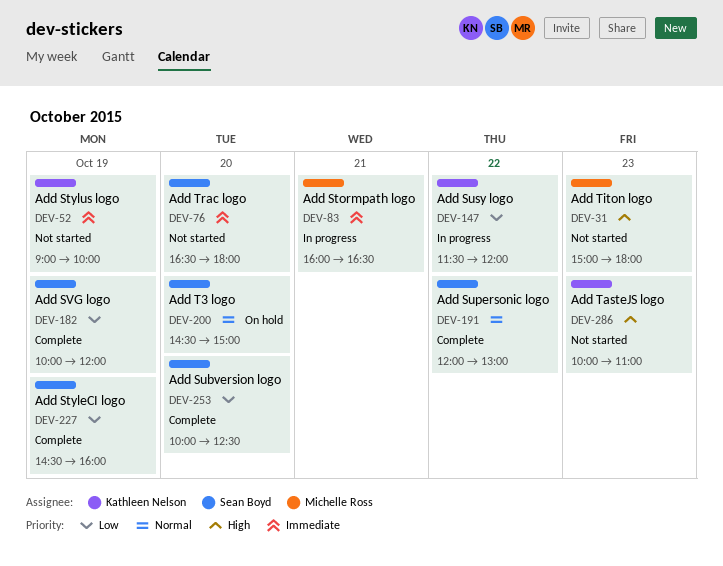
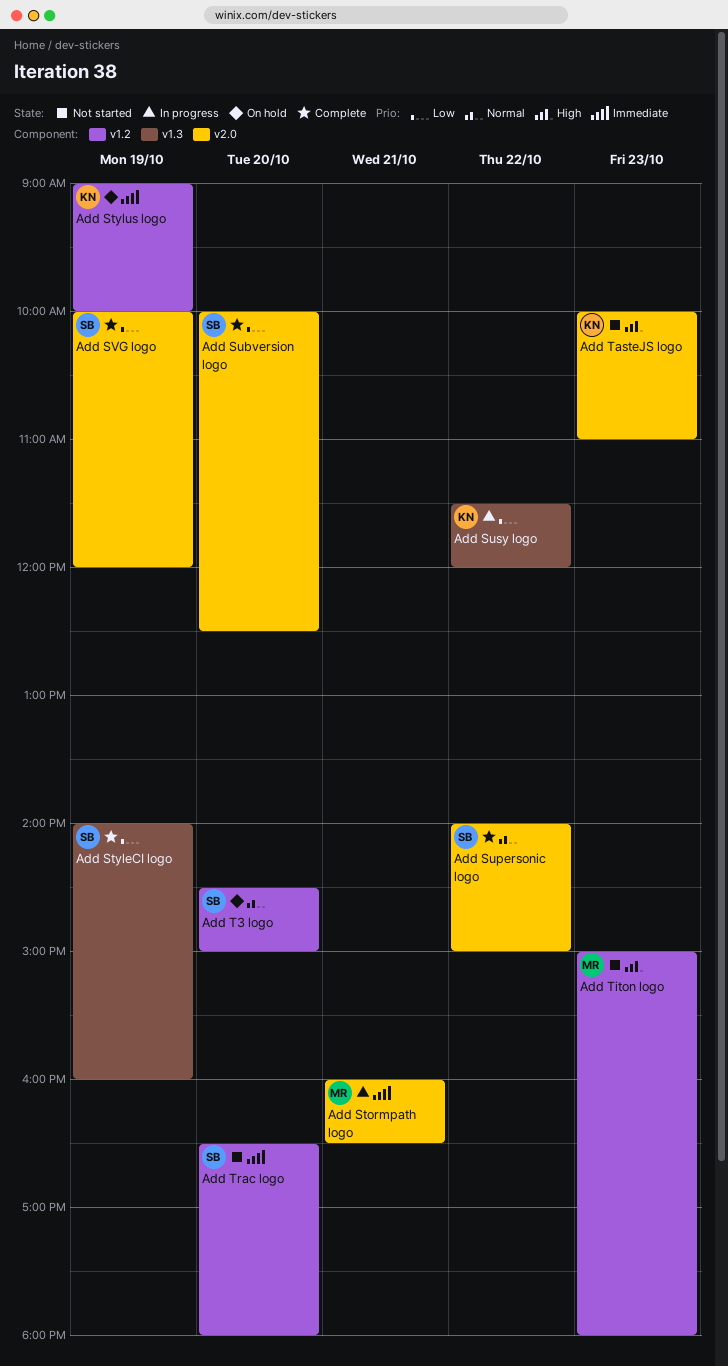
Add StyleCI logo, begins: 14:30 -> 14:00
Add Stylus logo, status: Not started -> On hold
Add Supersonic logo, begins: 12:00 -> 14:00
Add Supersonic logo, ends: 13:00 -> 15:00

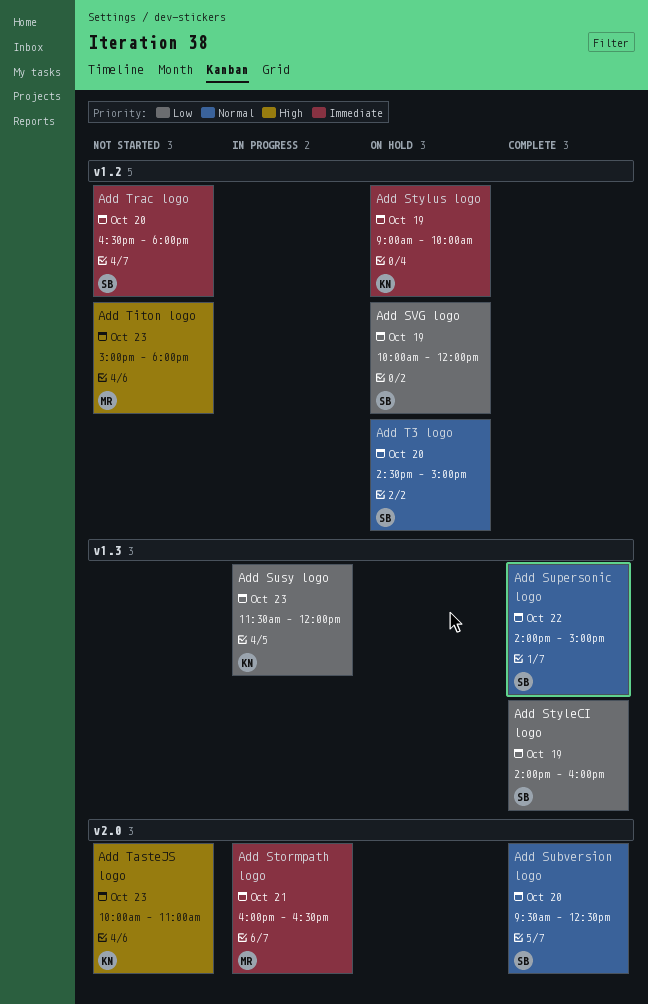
Add Subversion logo, priority: Low -> Normal
Add Subversion logo, begins: 10:00 -> 09:30
Add Supersonic logo, label: v2.0 -> v1.3
Add Susy logo, day: Oct 22 -> Oct 23
Add SVG logo, status: Complete -> On hold
Add SVG logo, label: v2.0 -> v1.2

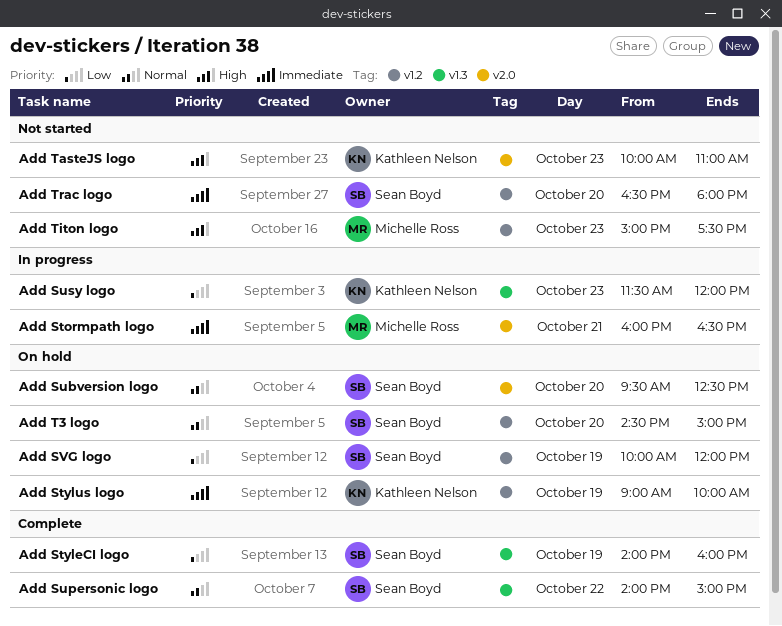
Add Subversion logo, status: Complete -> On hold
Add Titon logo, ends: 18:00 -> 17:30

